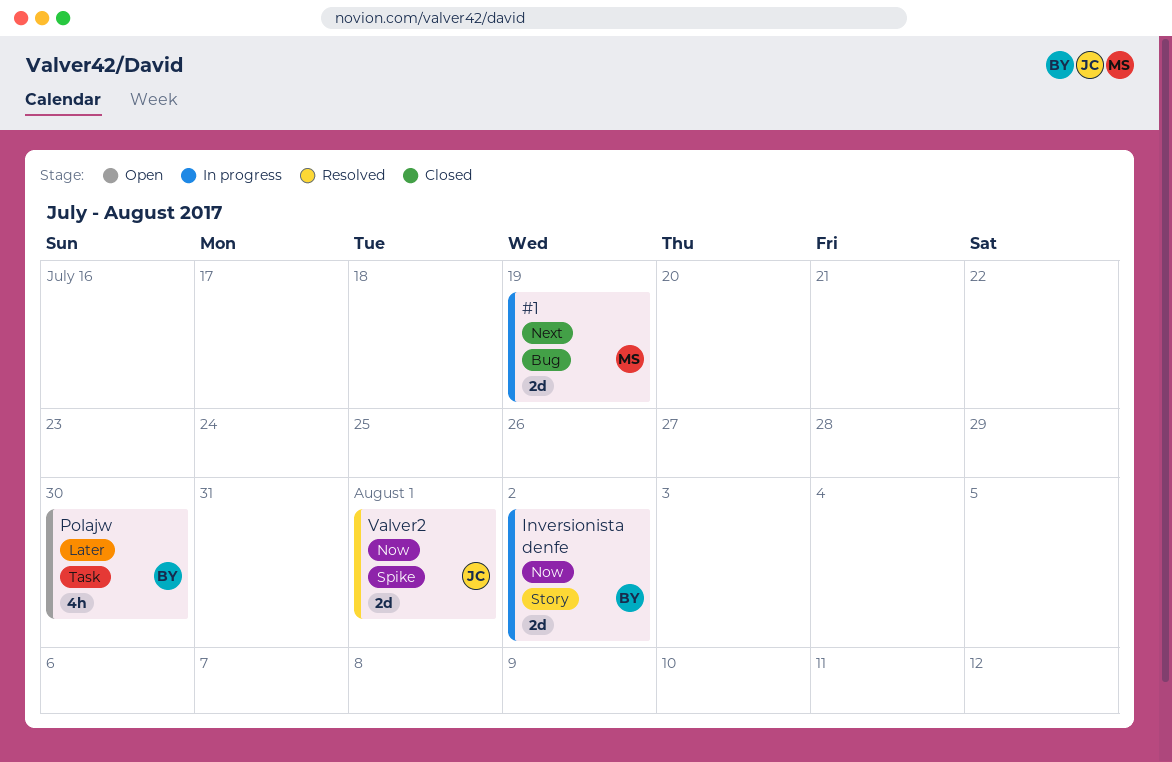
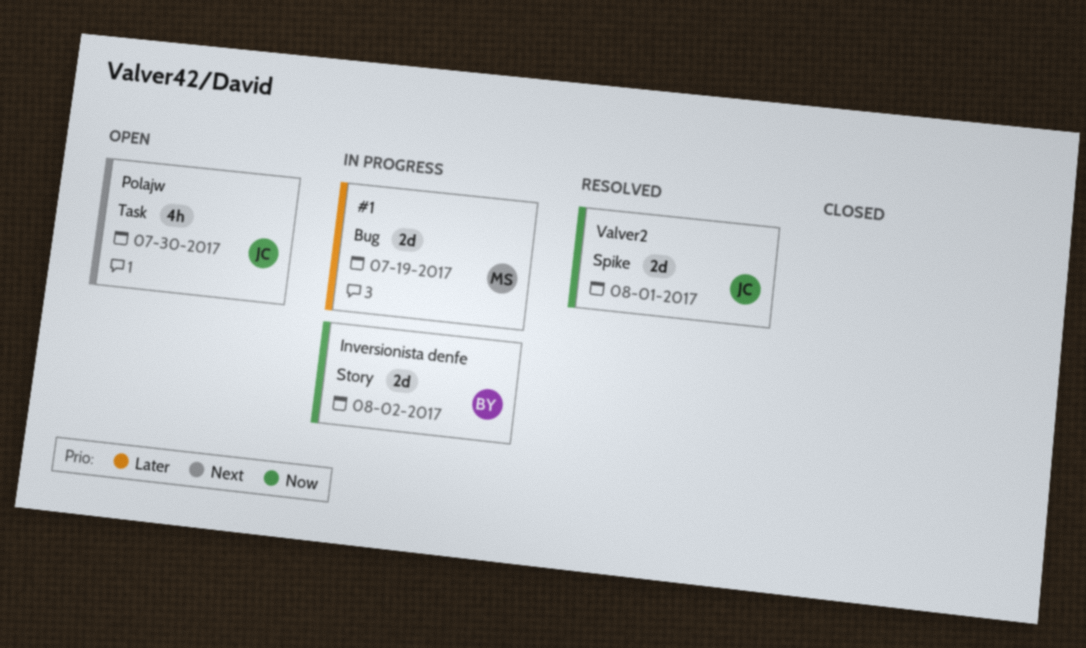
#1, priority: Next -> Later
Polajw, owner: BY -> JC
Polajw, priority: Later -> Next

